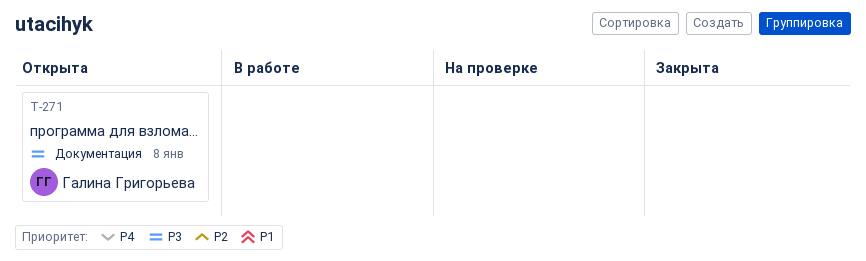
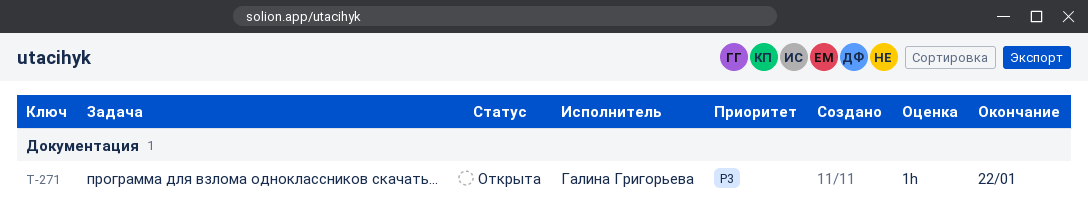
T-271, due: Jan 8 -> Jan 22

